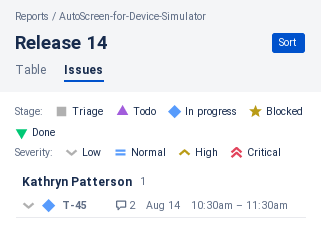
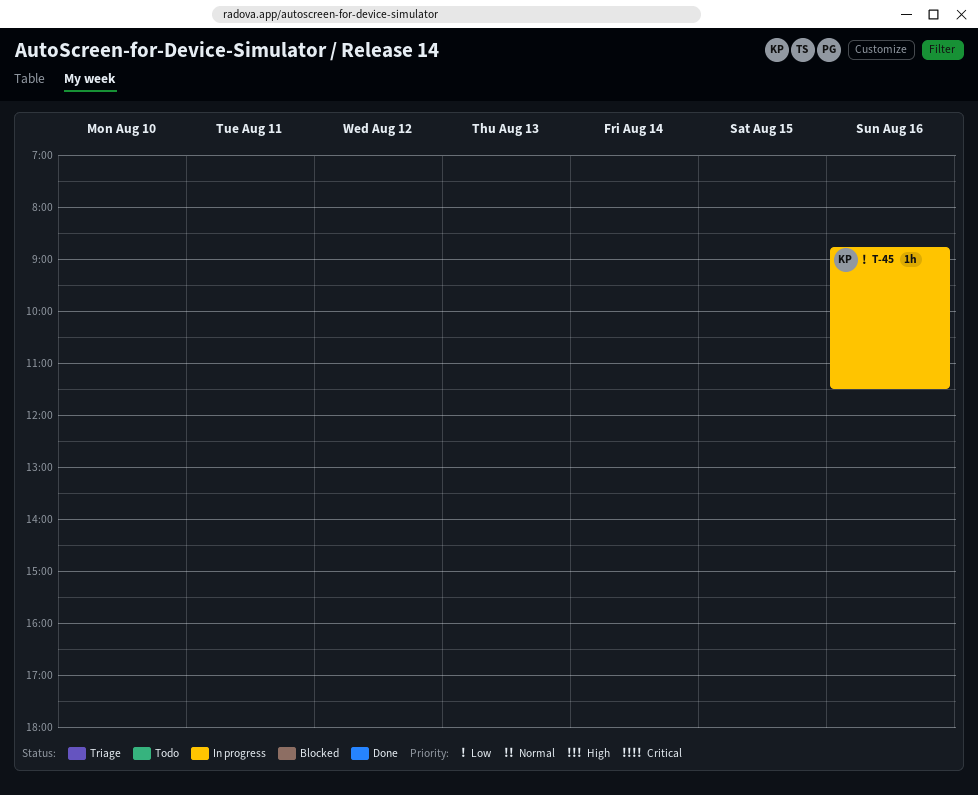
T-45, day: Aug 14 -> Aug 16
T-45, begins: 10:30 -> 08:45

